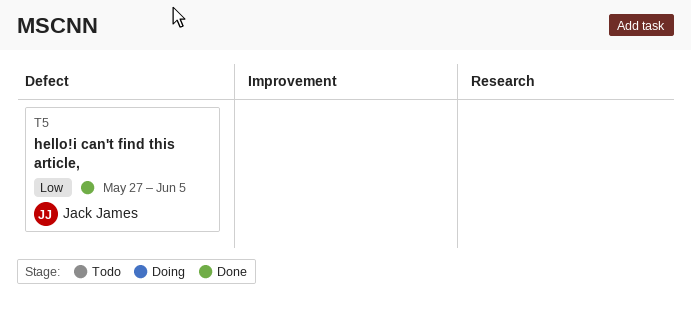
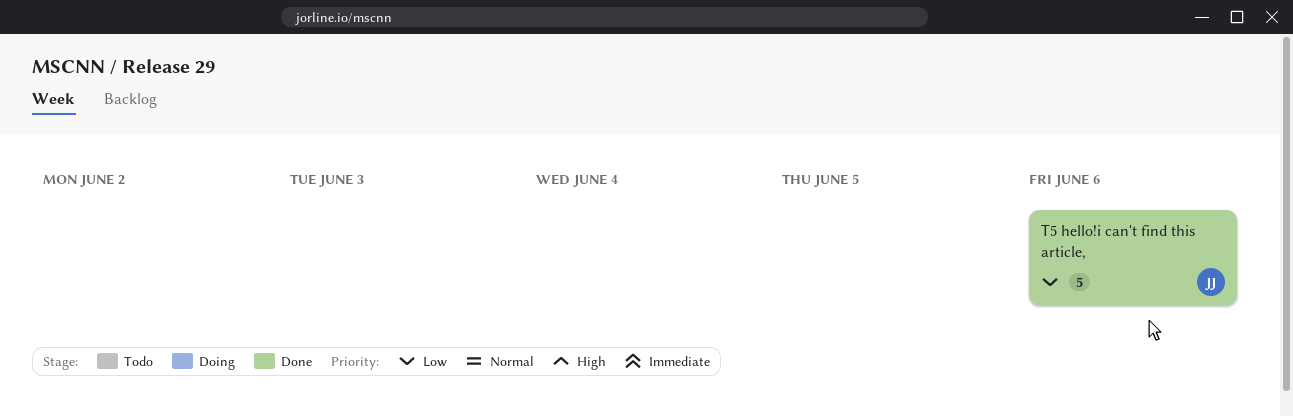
T5, due: Jun 5 -> Jun 6

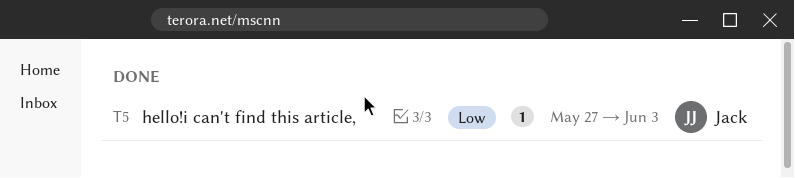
T5, estimate: 5 -> 1
T5, due: Jun 6 -> Jun 3

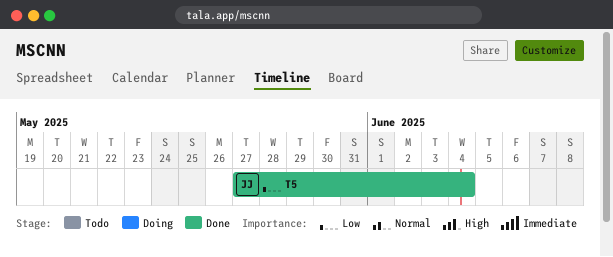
T5, due: Jun 3 -> Jun 4

